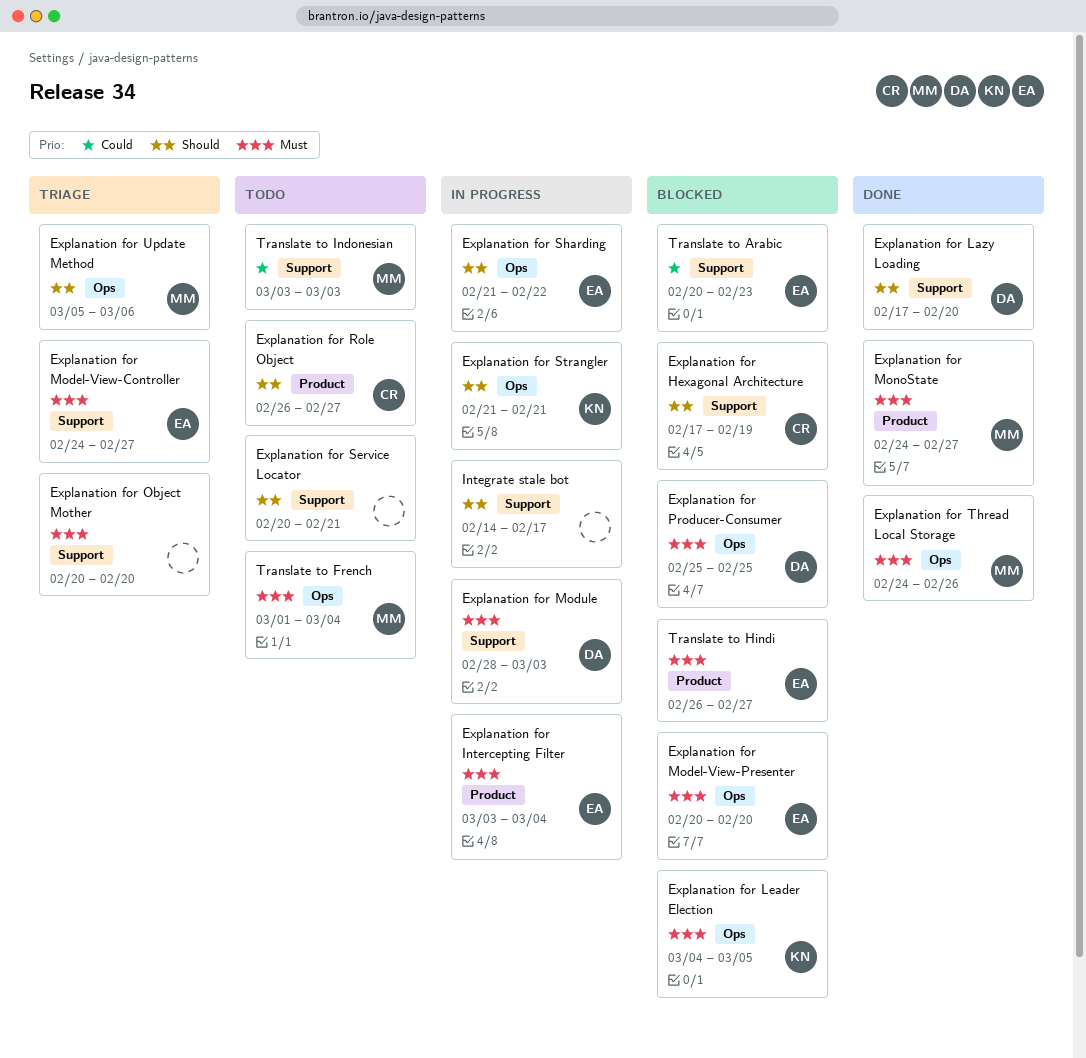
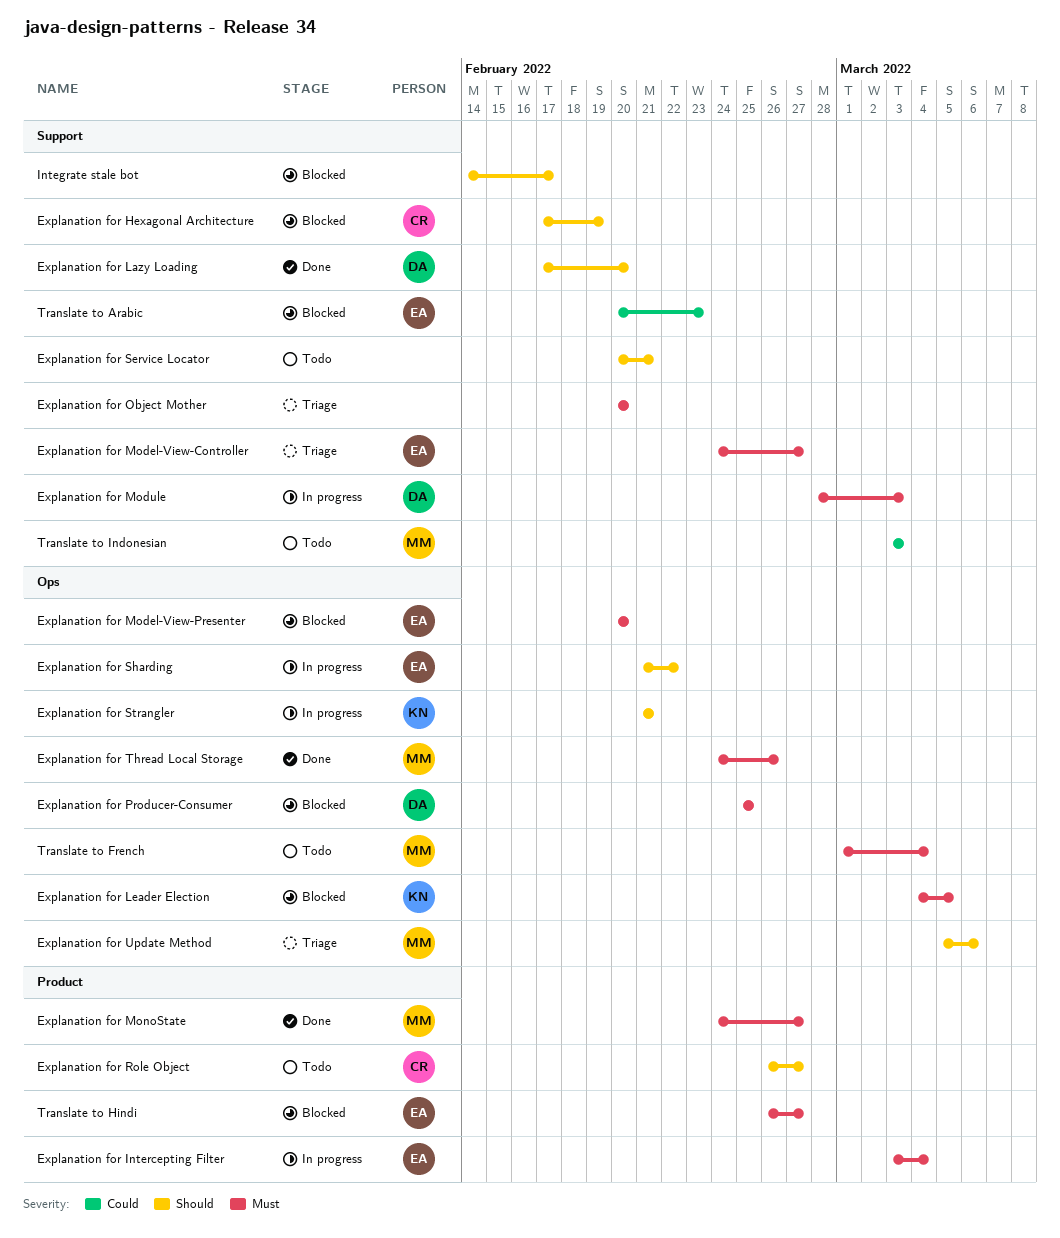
Integrate stale bot, status: In progress -> Blocked

